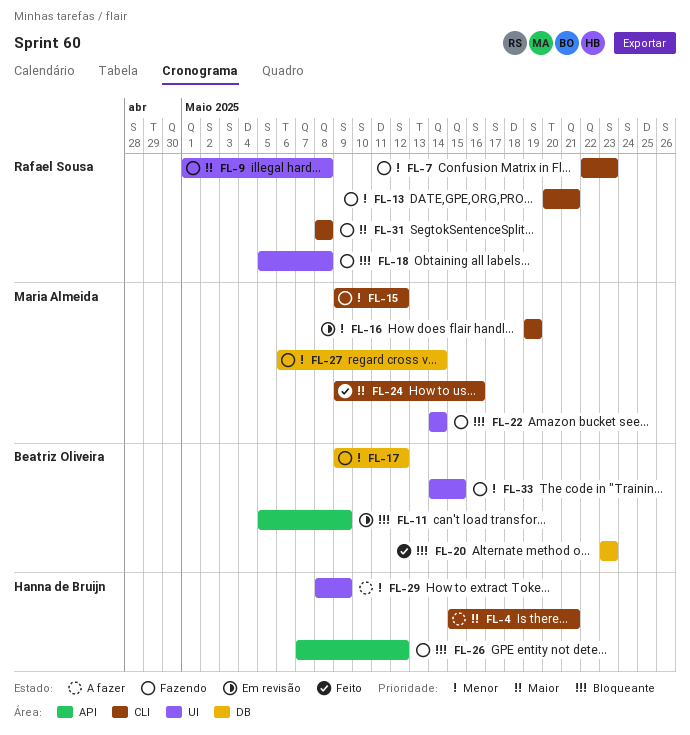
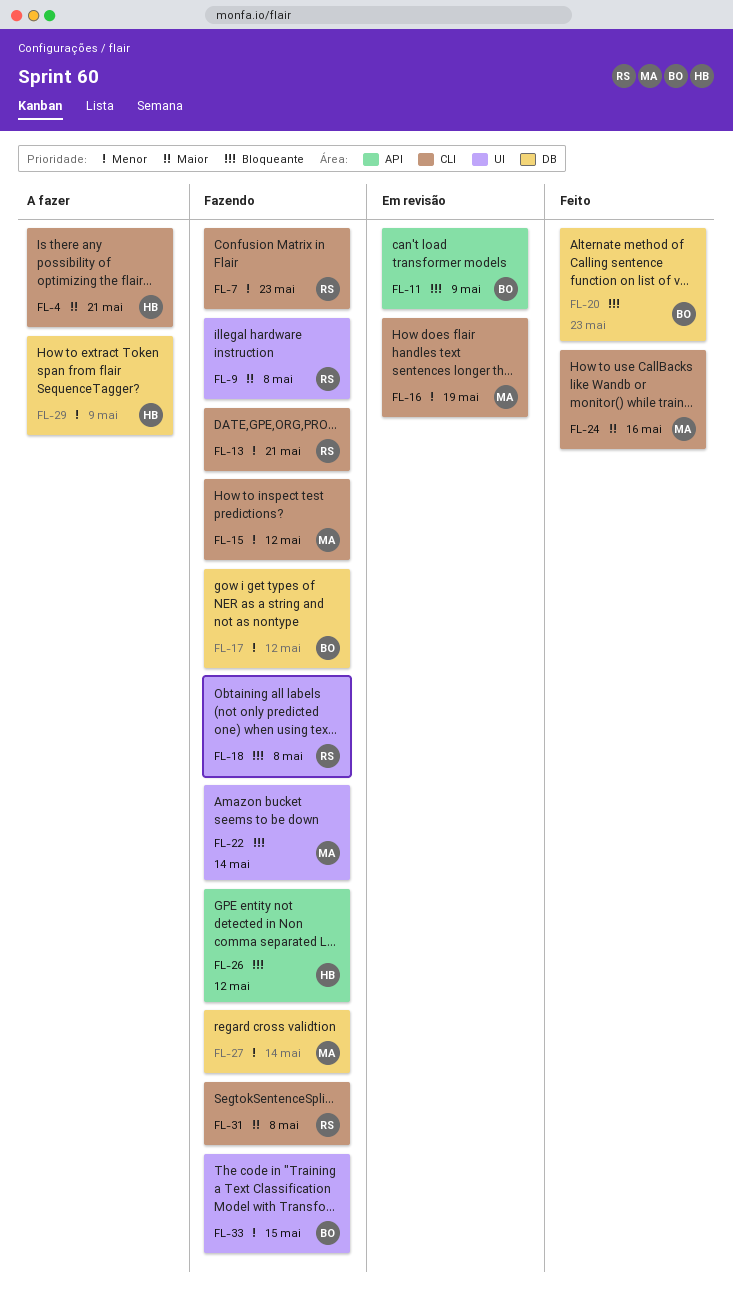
FL-29, label: UI -> DB

